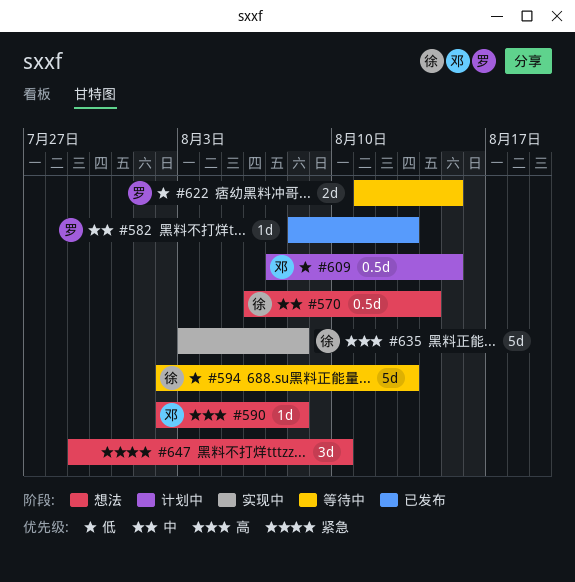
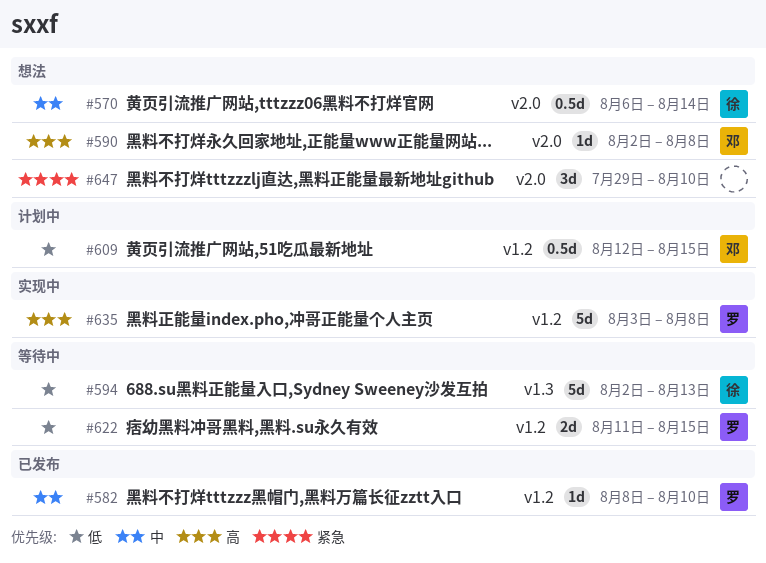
#582, due: Aug 13 -> Aug 10
#609, start: Aug 7 -> Aug 12
#635, owner: 徐 -> 罗

